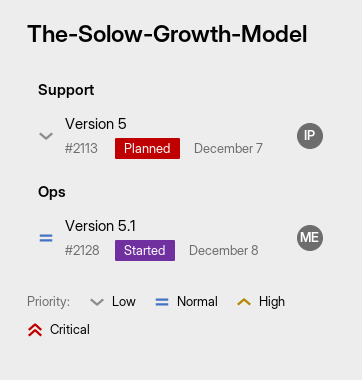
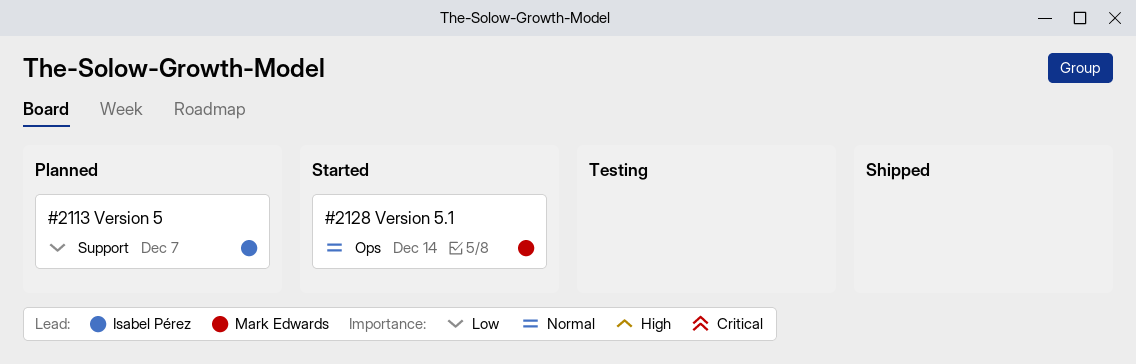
#2128, due: Dec 8 -> Dec 14

